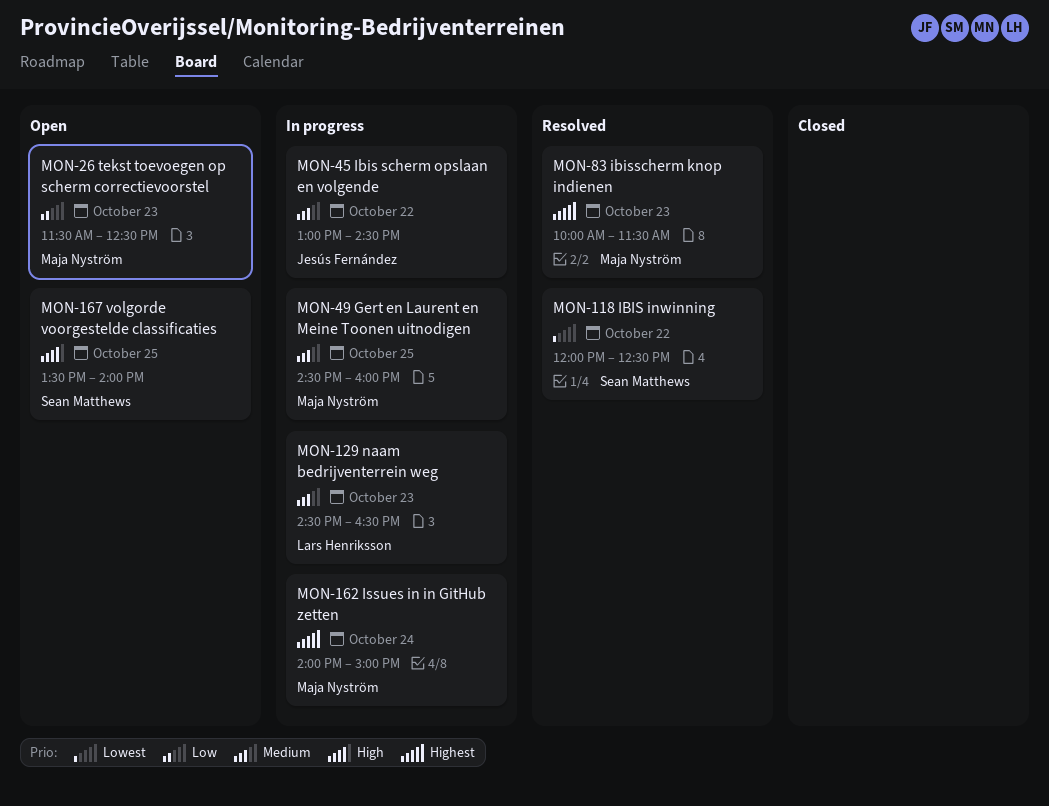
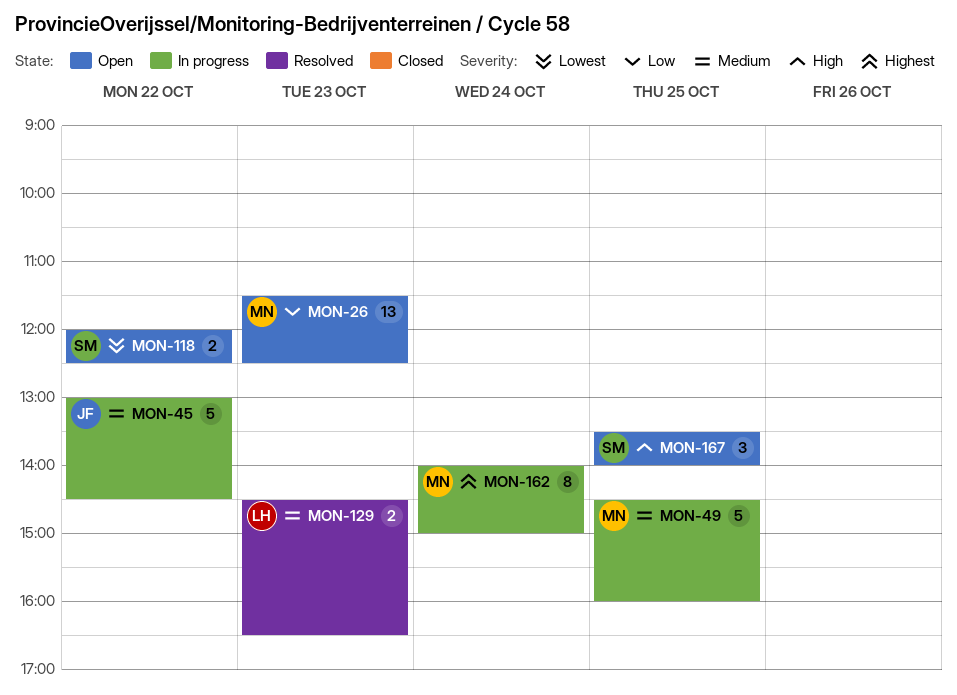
MON-83: present -> none
MON-118, status: Resolved -> Open
MON-129, status: In progress -> Resolved

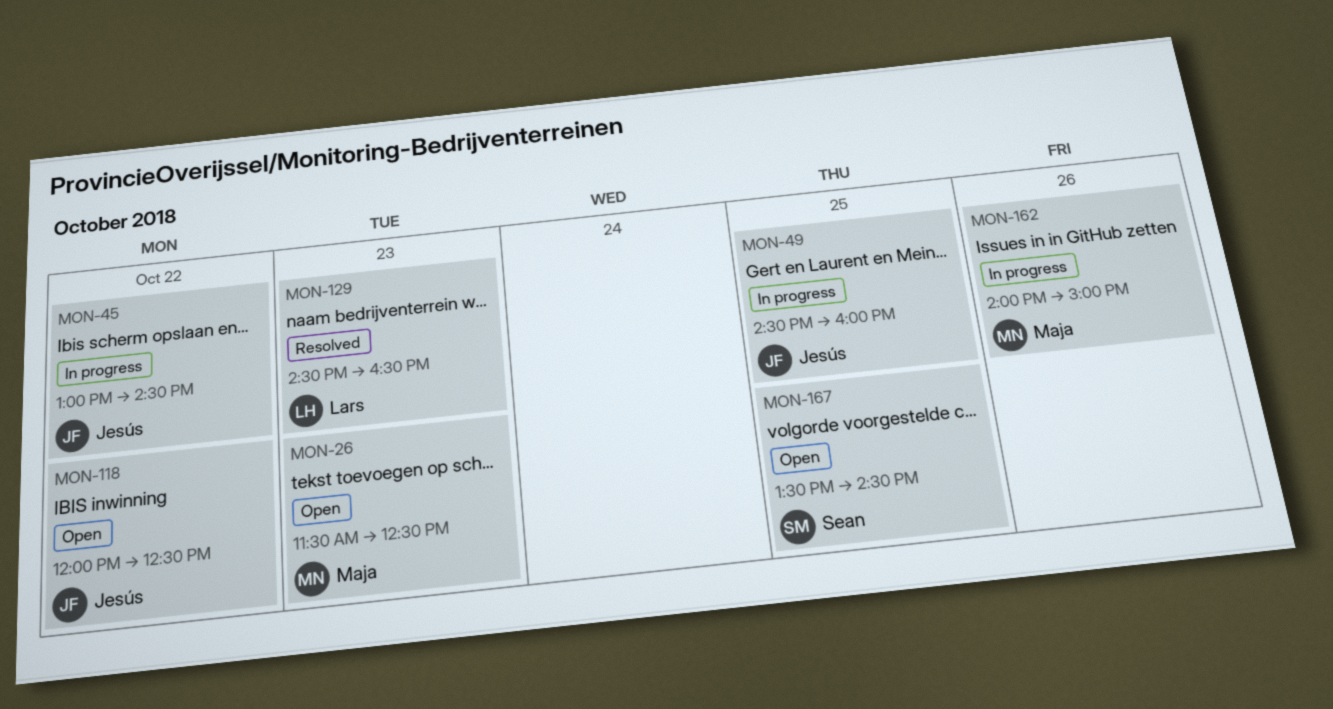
MON-49, owner: Maja -> Jesús
MON-118, owner: Sean -> Jesús
MON-162, day: Oct 24 -> Oct 26
MON-167, ends: 14:00 -> 14:30

